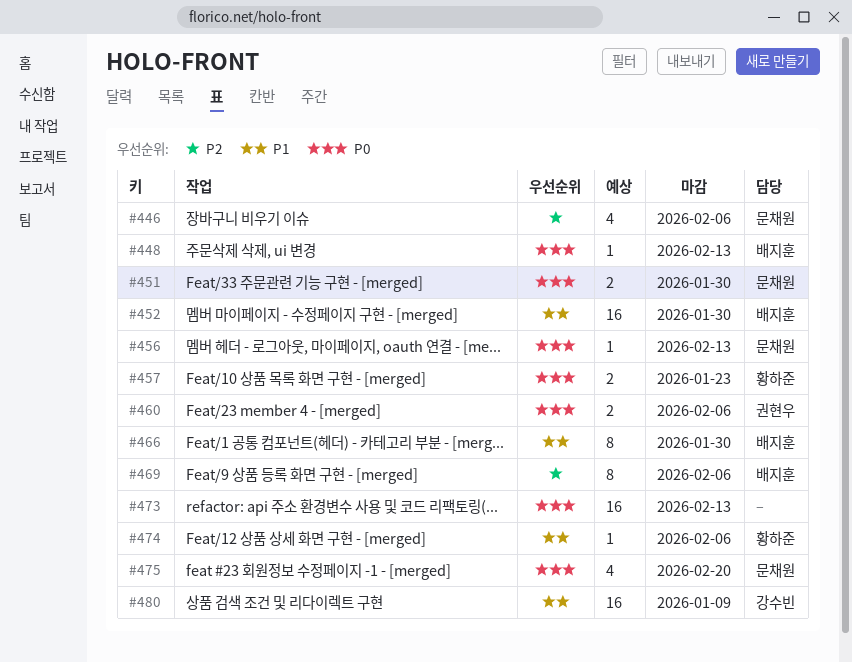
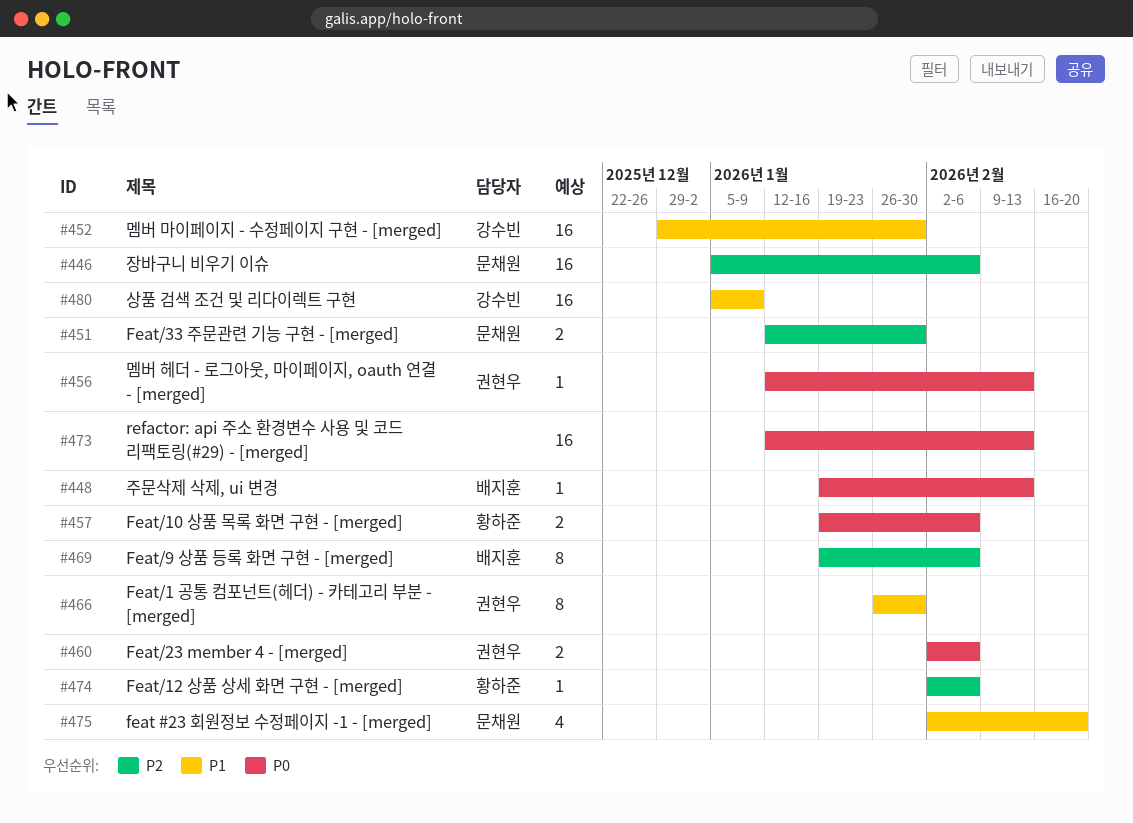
#446, estimate: 4 -> 16
#451, priority: P0 -> P2
#452, owner: 배지훈 -> 강수빈
#456, owner: 문채원 -> 권현우
#457, due: Jan 23 -> Feb 6
#466, owner: 배지훈 -> 권현우
#474, priority: P1 -> P2
#475, priority: P0 -> P1

